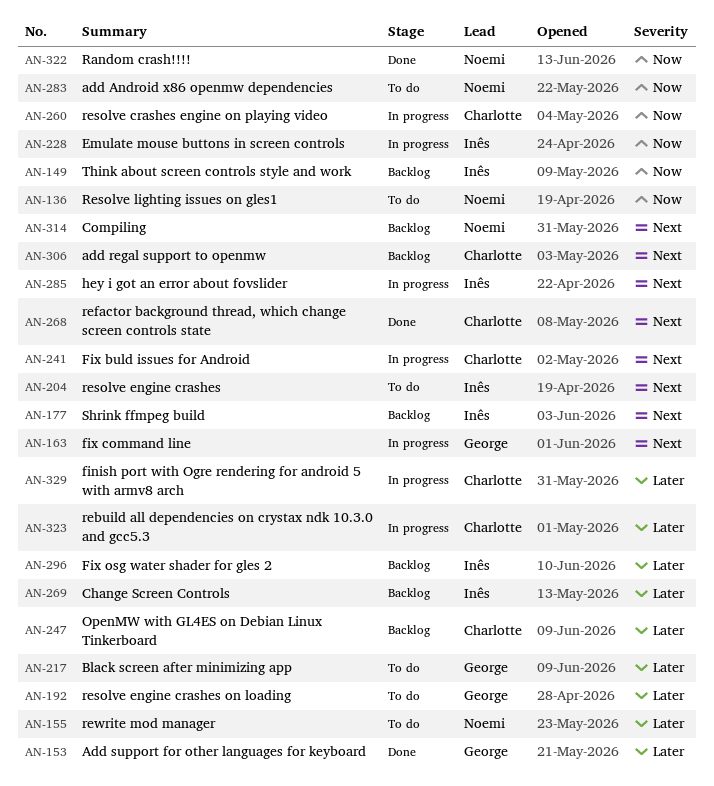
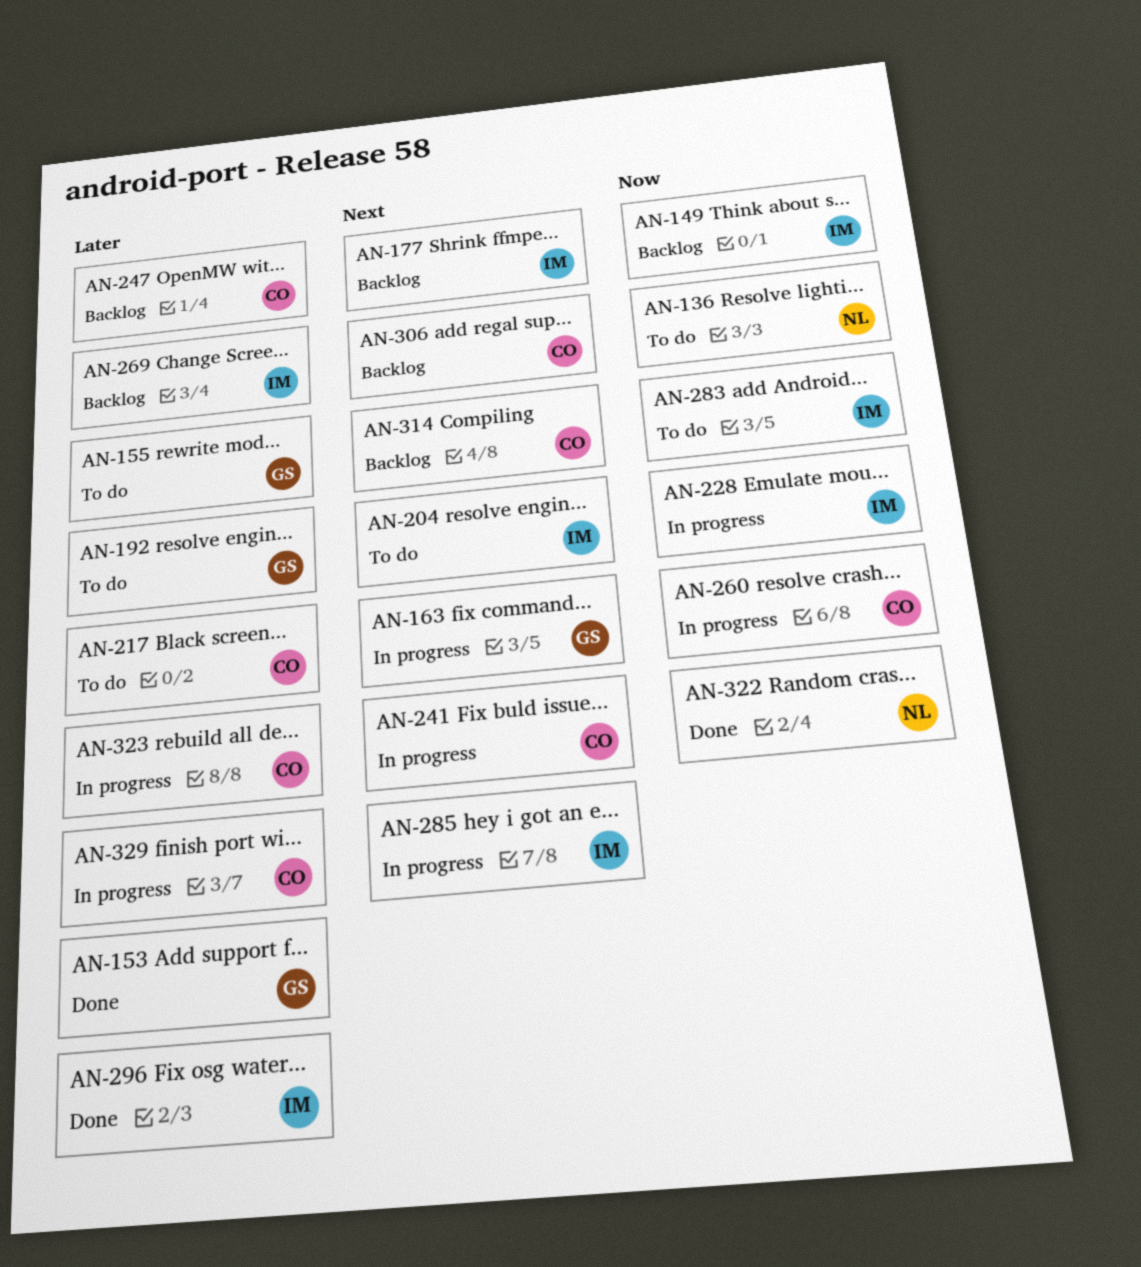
AN-155, owner: Noemi -> George
AN-217, owner: George -> Charlotte
AN-268: present -> none
AN-283, owner: Noemi -> Inês
AN-296, status: Backlog -> Done
AN-314, owner: Noemi -> Charlotte

